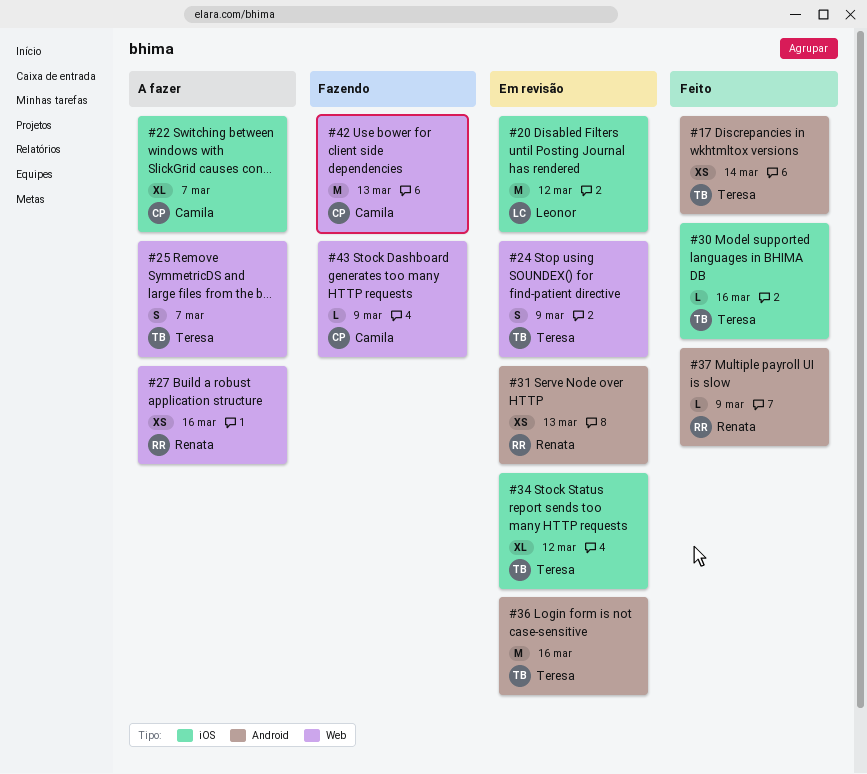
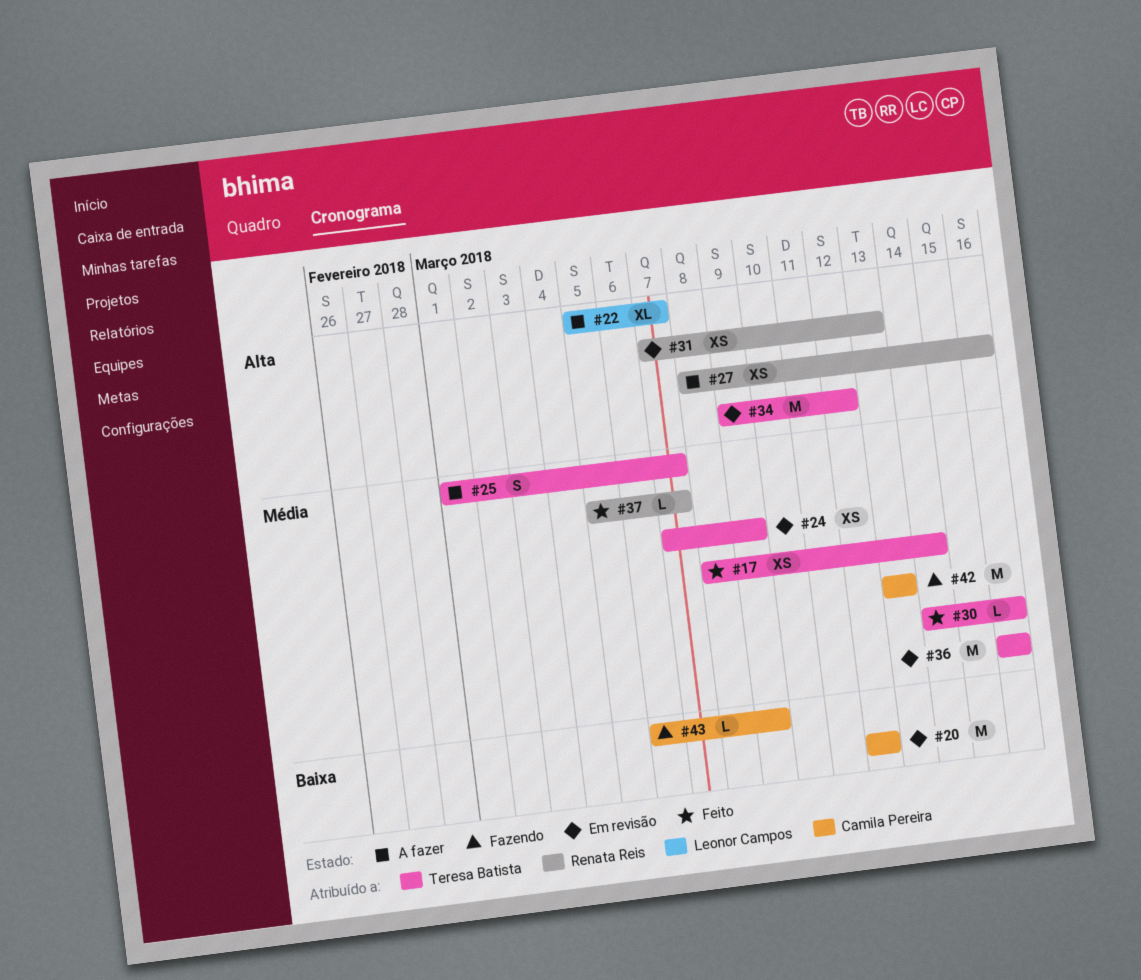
#20, owner: Leonor Campos -> Camila Pereira
#22, owner: Camila Pereira -> Leonor Campos
#24, estimate: S -> XS
#34, estimate: XL -> M
#37, due: Mar 9 -> Mar 7

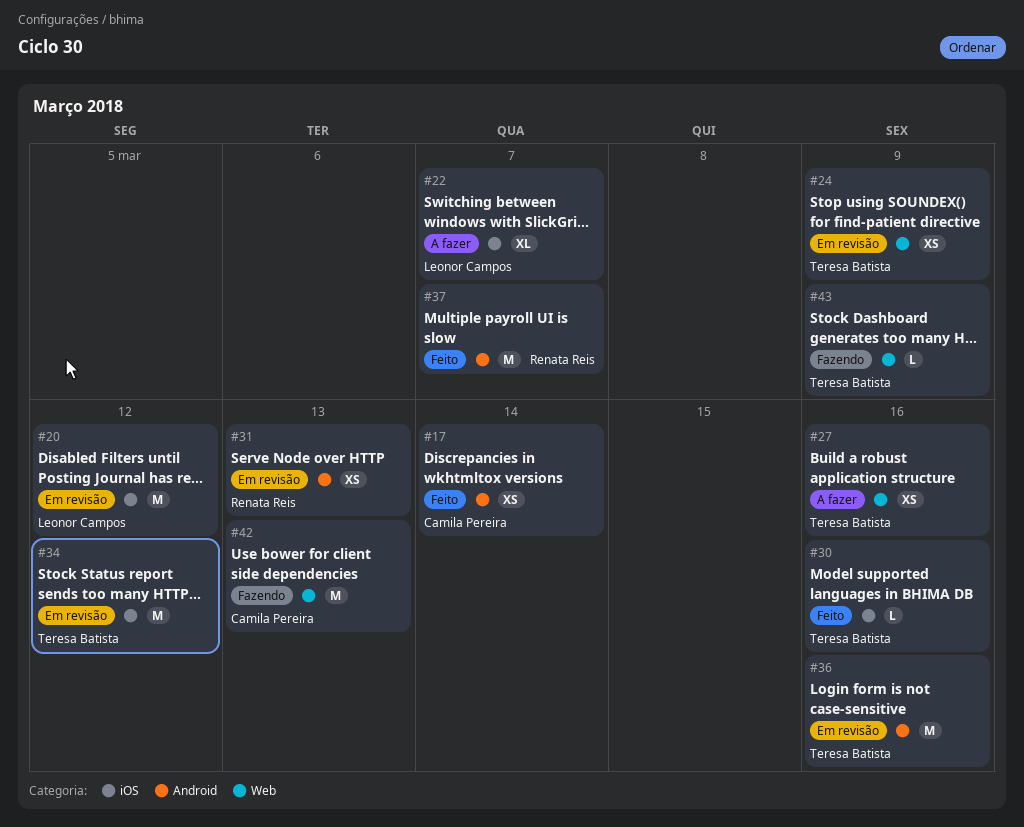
#17, owner: Teresa Batista -> Camila Pereira
#20, owner: Camila Pereira -> Leonor Campos
#25: present -> none
#27, owner: Renata Reis -> Teresa Batista
#37, estimate: L -> M
#43, owner: Camila Pereira -> Teresa Batista

